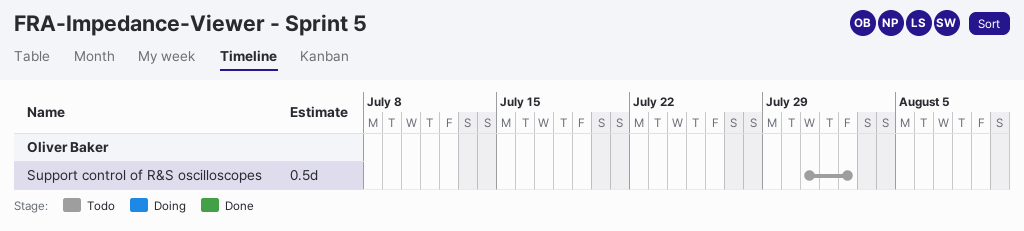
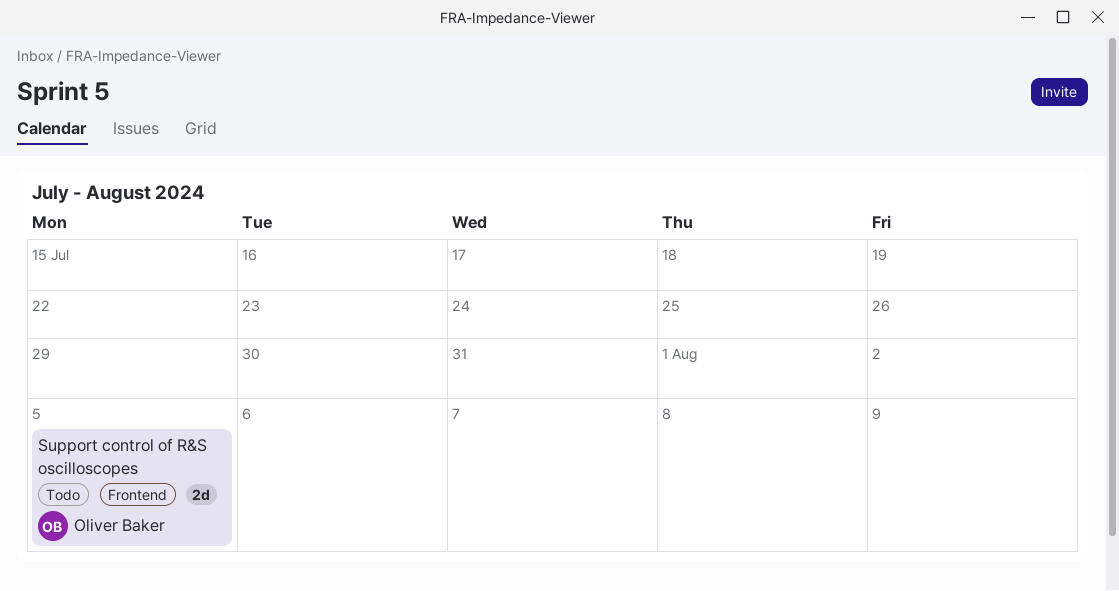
Support control of R&S oscilloscopes, estimate: 0.5d -> 2d
Support control of R&S oscilloscopes, due: Aug 2 -> Aug 5

